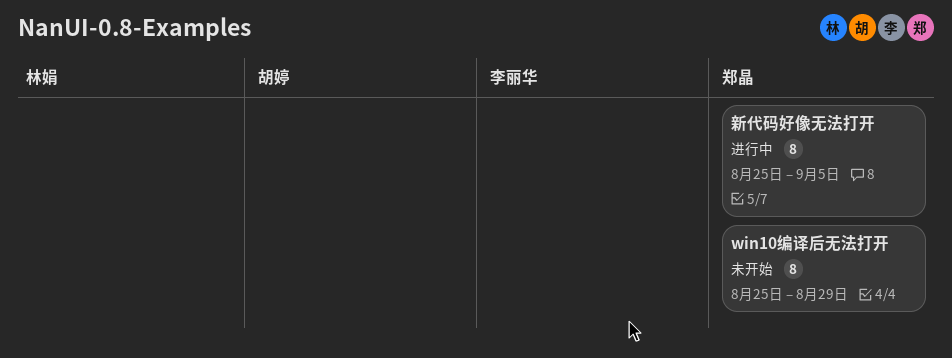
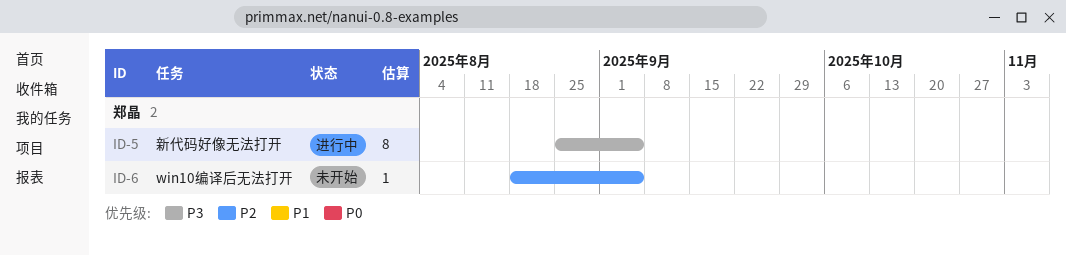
win10编译后无法打开, estimate: 8 -> 1
win10编译后无法打开, start: Aug 25 -> Aug 18
win10编译后无法打开, due: Aug 29 -> Sep 5

